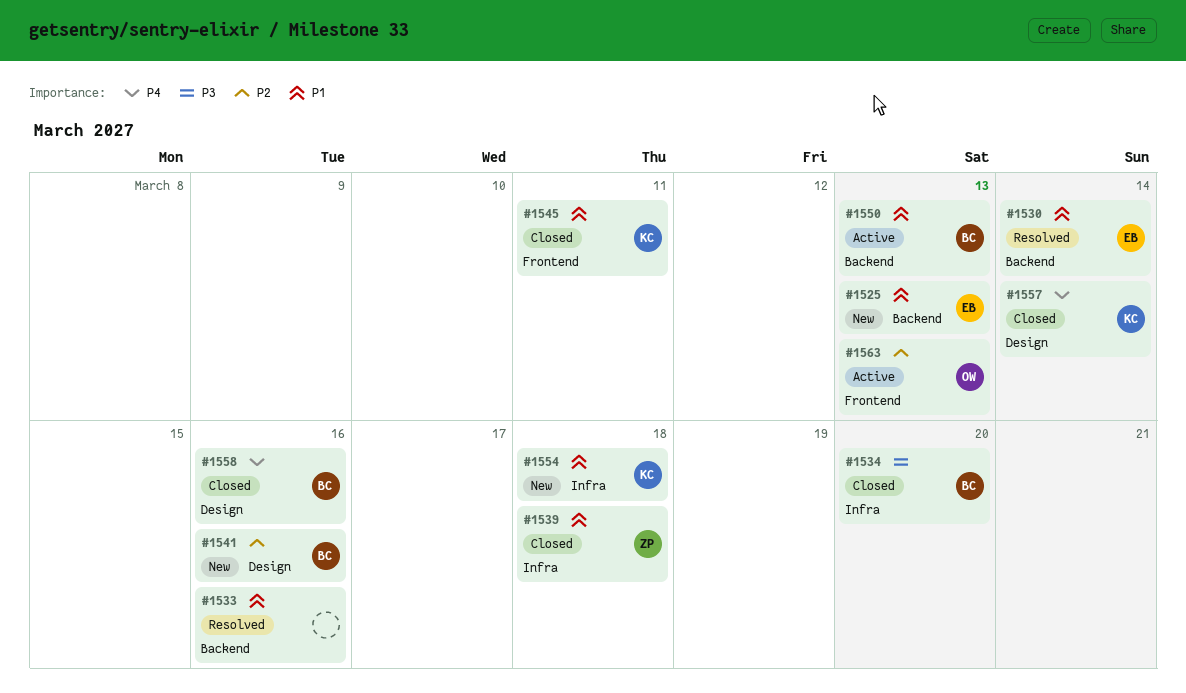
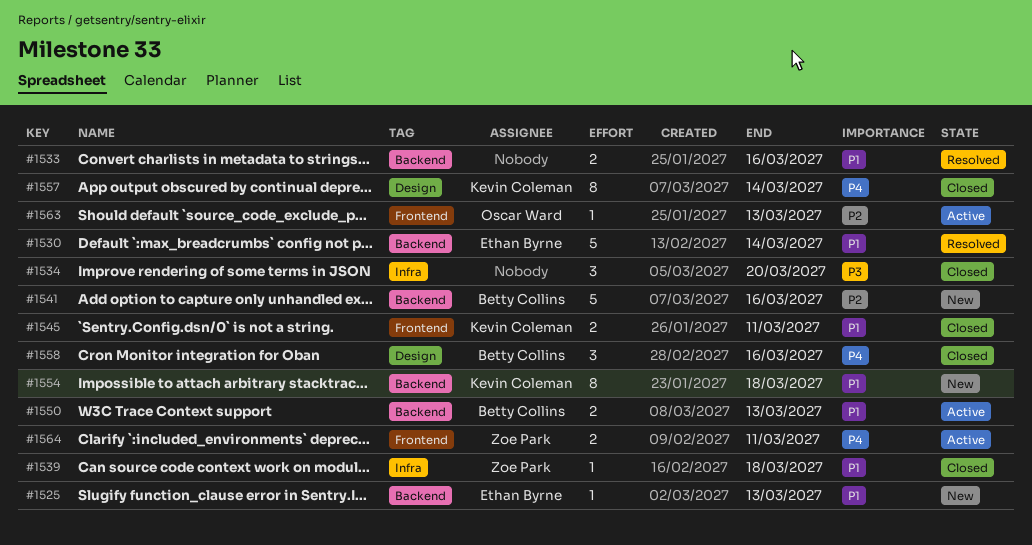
#1534, owner: Betty Collins -> none
#1541, label: Design -> Backend
#1554, label: Infra -> Backend
#1564: none -> present

